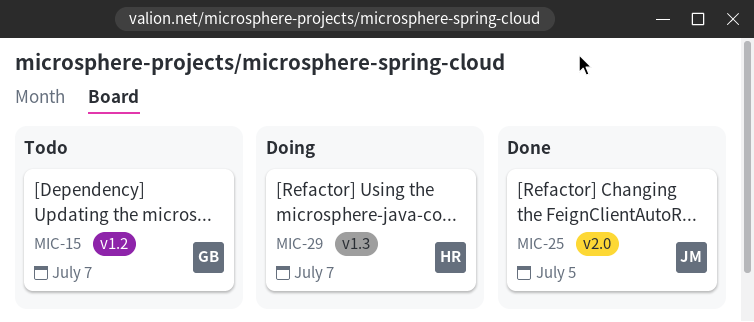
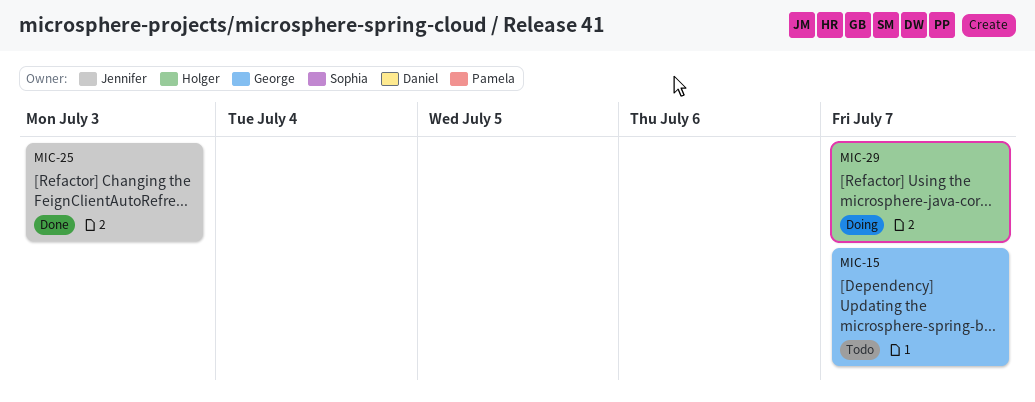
MIC-25, due: Jul 5 -> Jul 3

